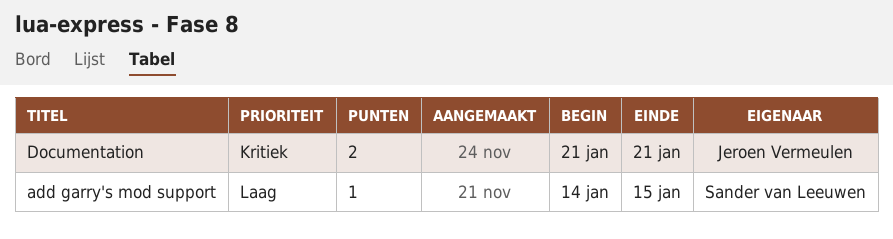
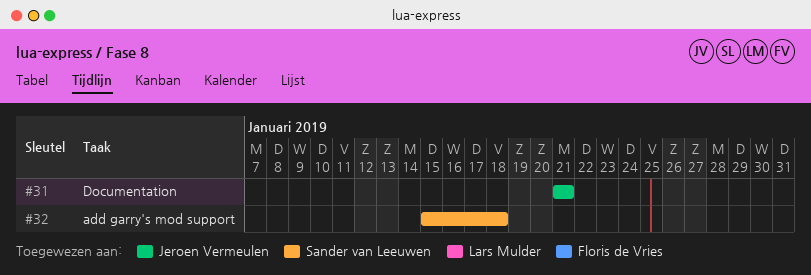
add garry's mod support, start: Jan 14 -> Jan 15
add garry's mod support, due: Jan 15 -> Jan 18

